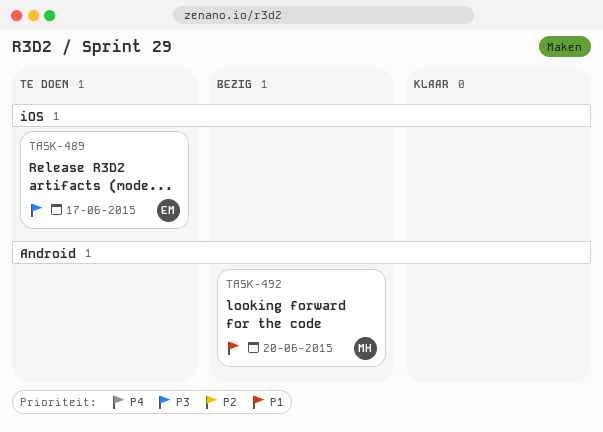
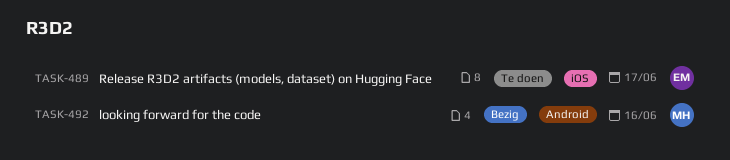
TASK-492, due: Jun 20 -> Jun 16

